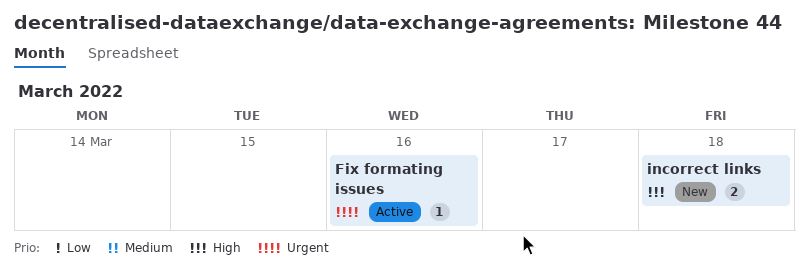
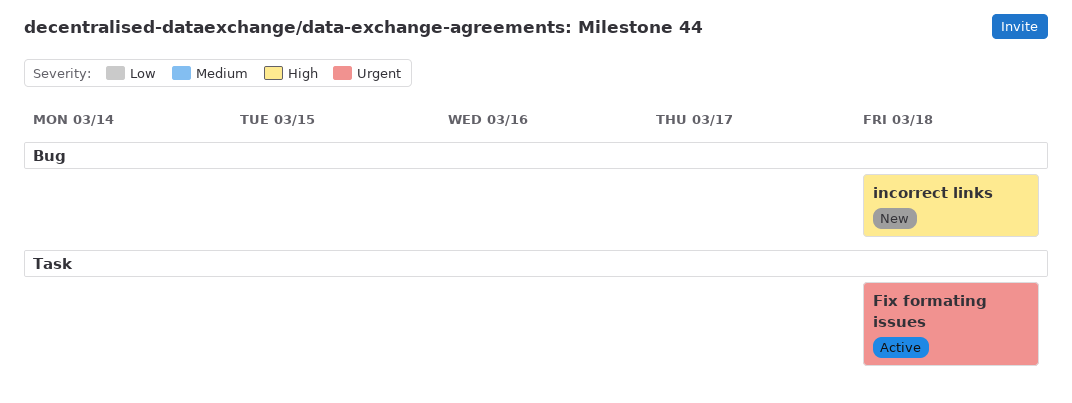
Fix formating issues, due: Mar 16 -> Mar 18

